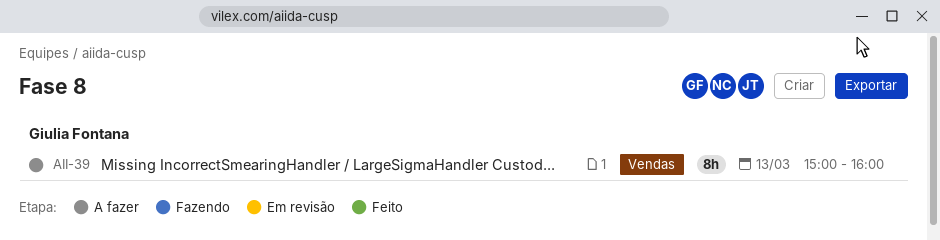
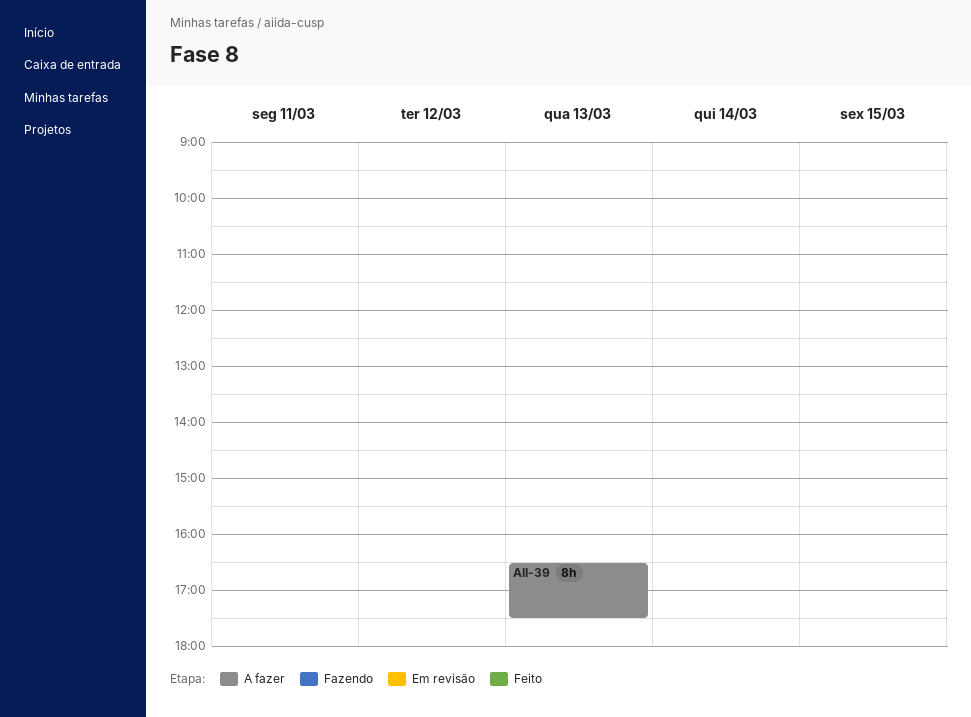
AII-39, begins: 15:00 -> 16:30
AII-39, ends: 16:00 -> 17:30

